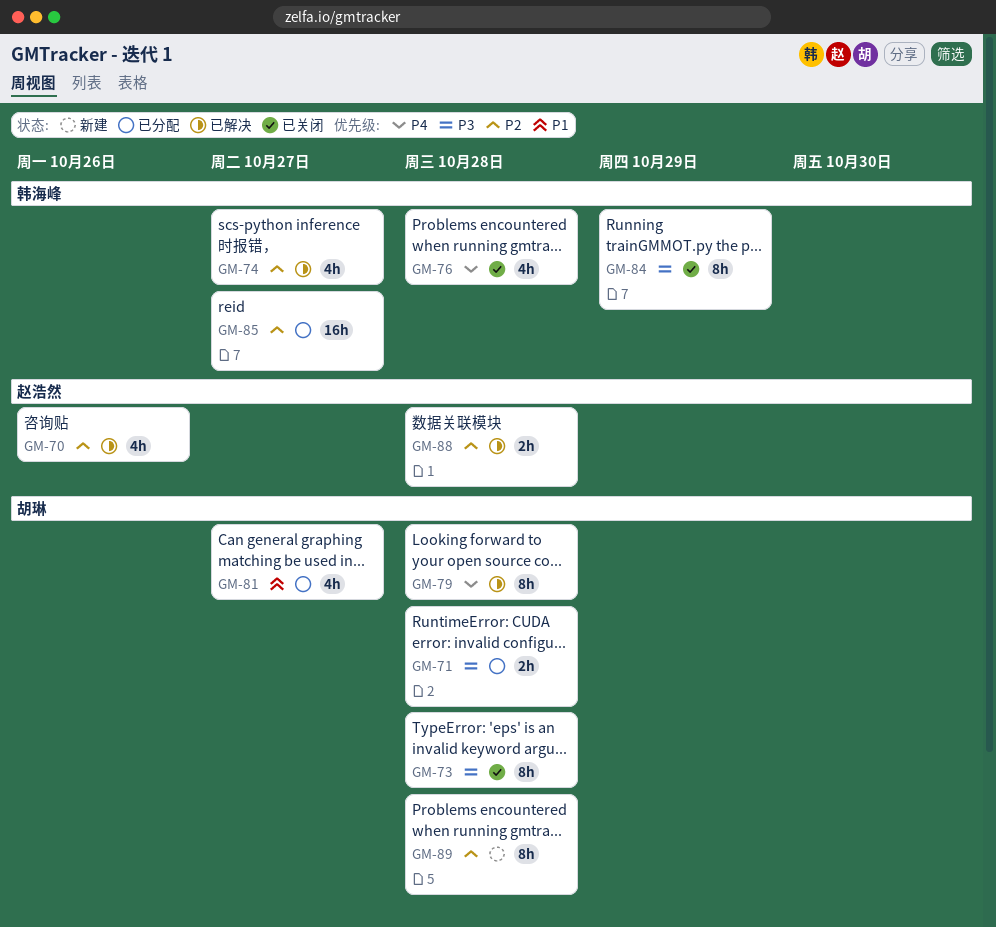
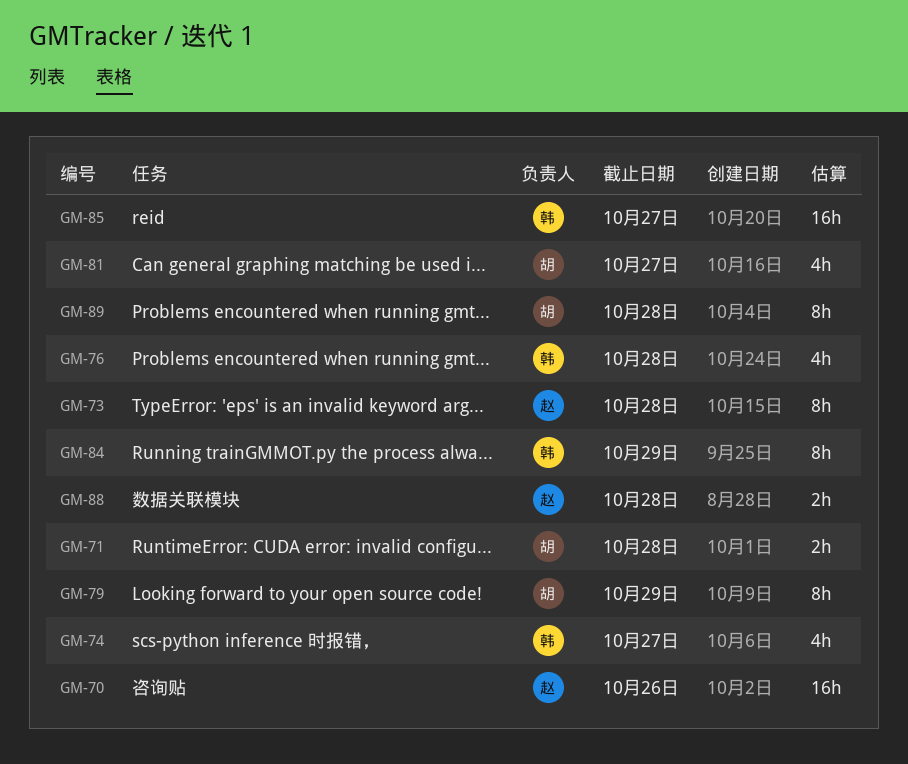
GM-70, estimate: 4h -> 16h
GM-73, owner: 胡琳 -> 赵浩然
GM-79, due: Oct 28 -> Oct 29

